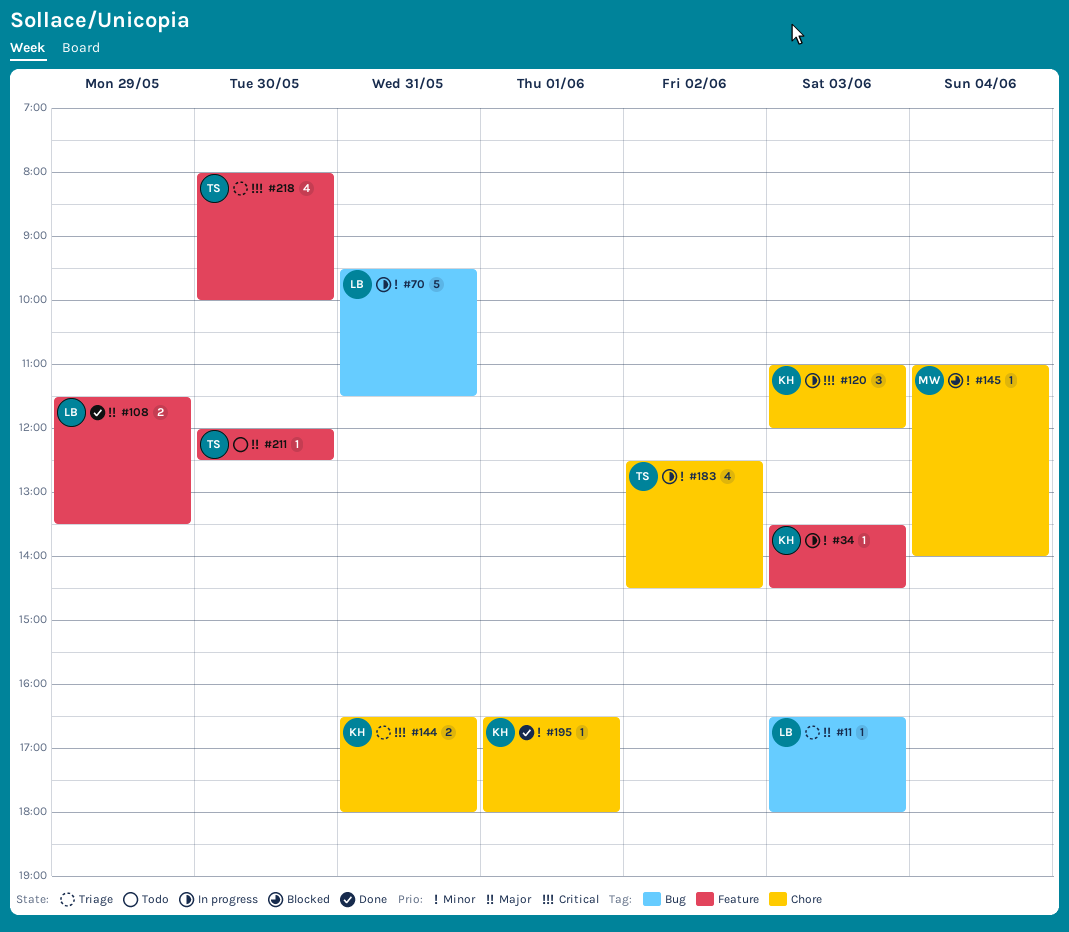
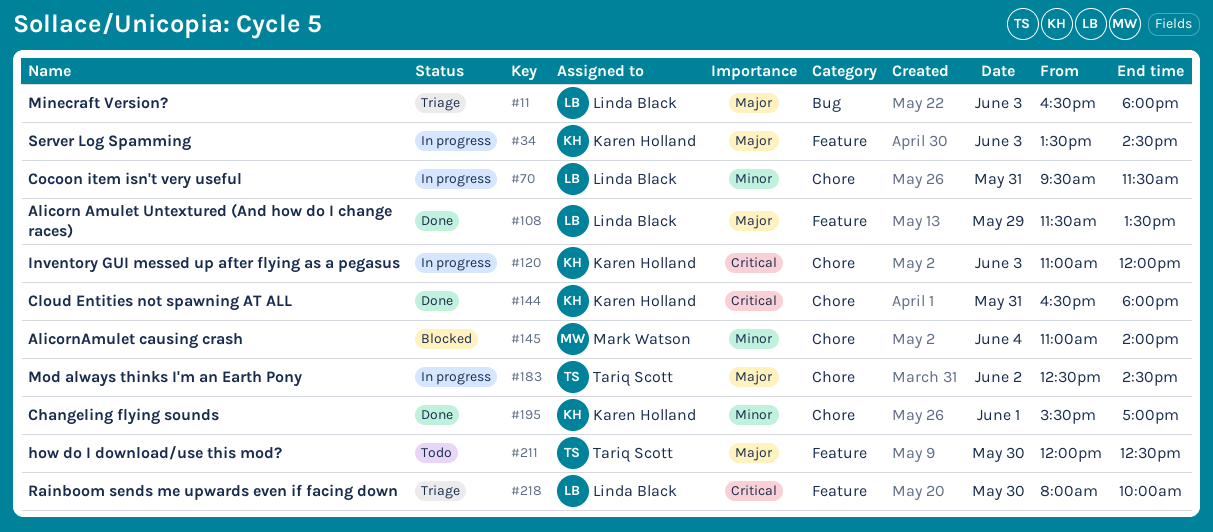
#34, priority: Minor -> Major
#70, label: Bug -> Chore
#144, status: Triage -> Done
#183, priority: Minor -> Major
#195, begins: 16:30 -> 15:30
#195, ends: 18:00 -> 17:00
#218, owner: Tariq Scott -> Linda Black

